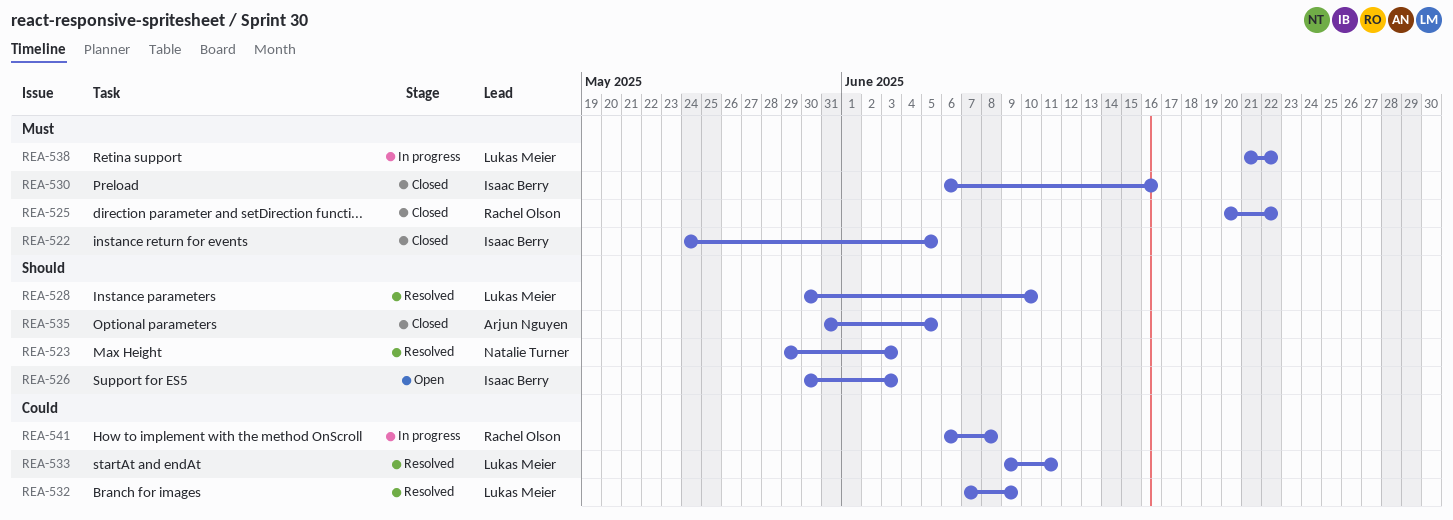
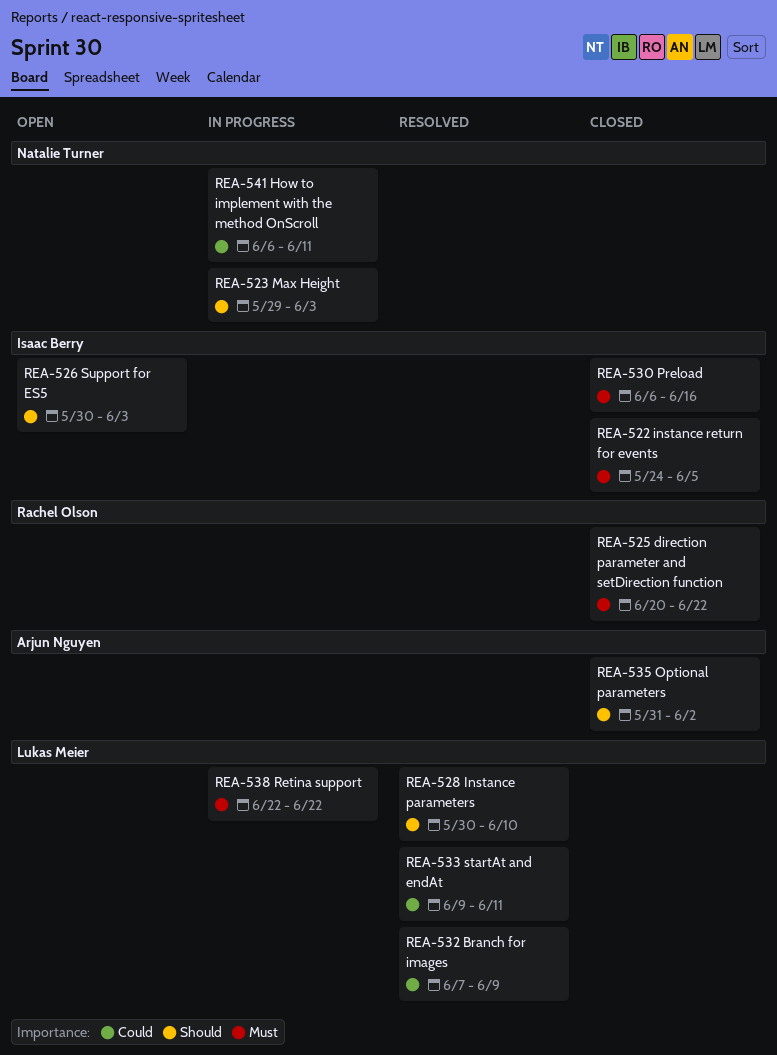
REA-523, status: Resolved -> In progress
REA-535, due: Jun 5 -> Jun 2
REA-538, start: Jun 21 -> Jun 22
REA-541, owner: Rachel Olson -> Natalie Turner
REA-541, due: Jun 8 -> Jun 11

